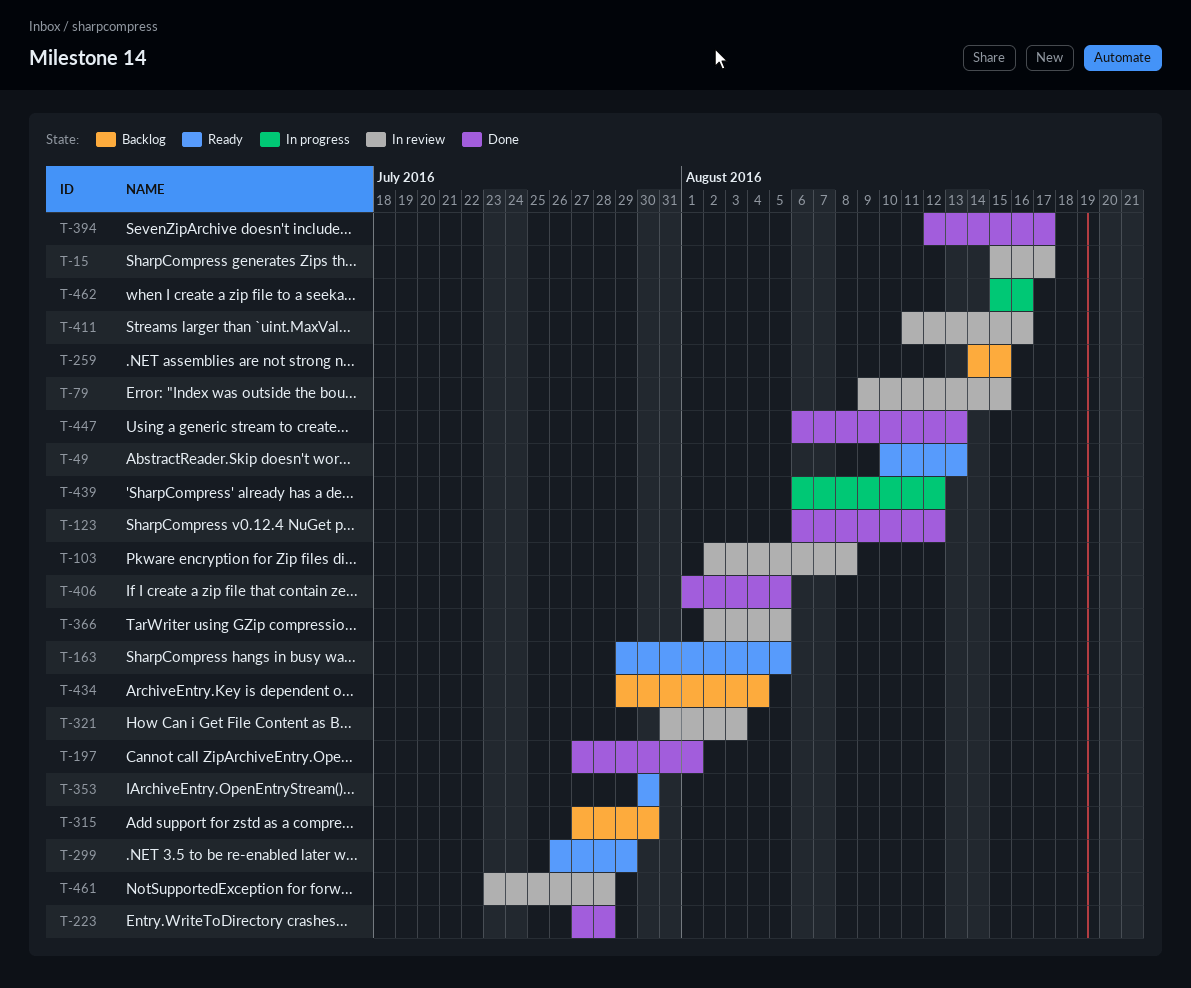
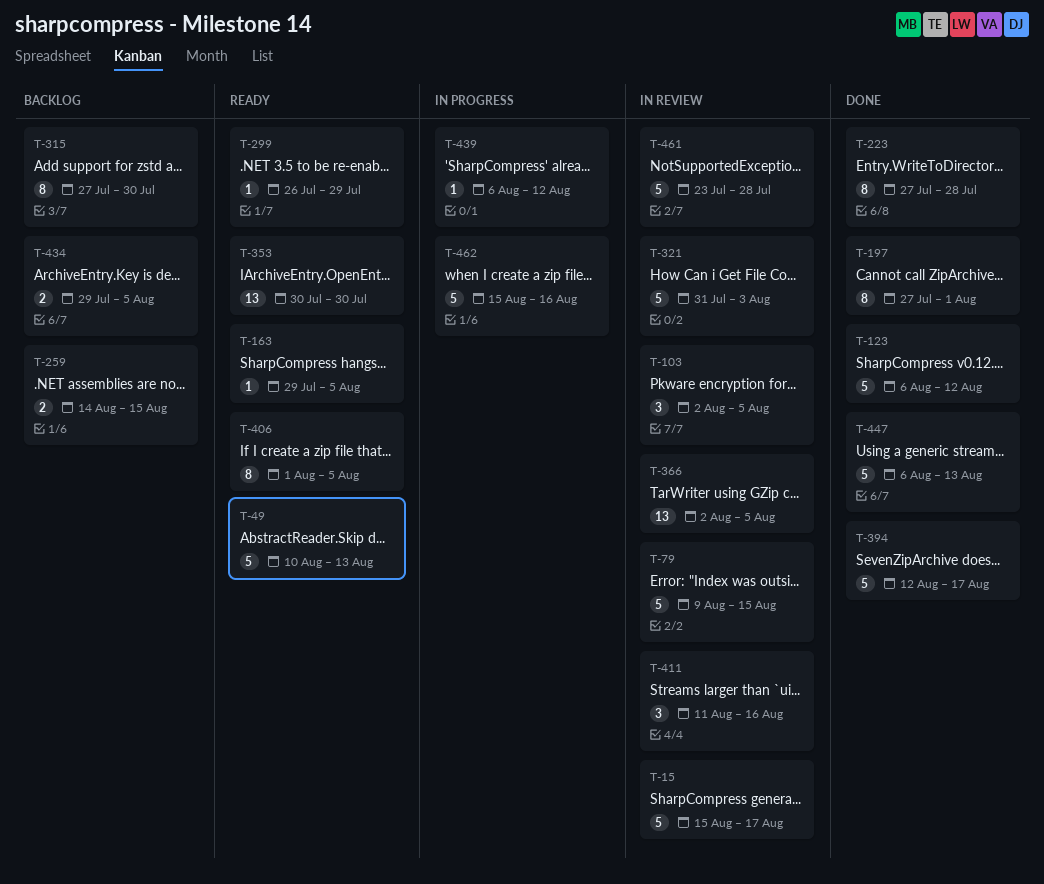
T-103, due: Aug 8 -> Aug 5
T-406, status: Done -> Ready
T-434, due: Aug 4 -> Aug 5

